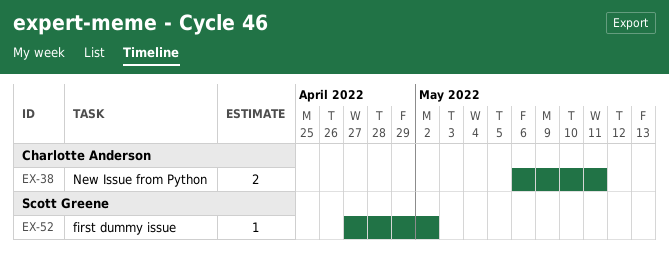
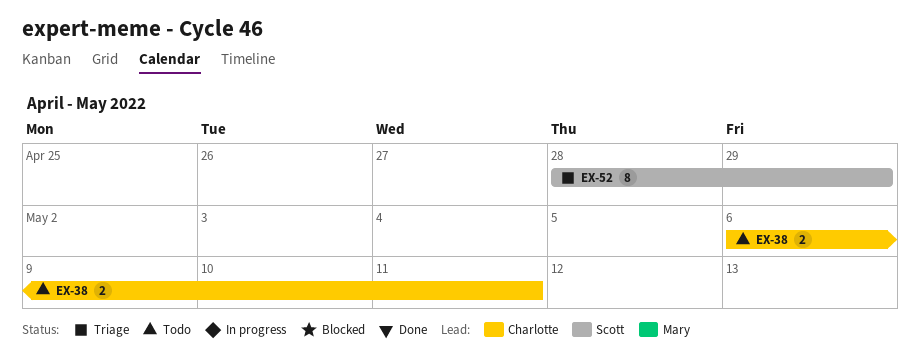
EX-52, estimate: 1 -> 8
EX-52, start: Apr 27 -> Apr 28
EX-52, due: May 2 -> Apr 29

